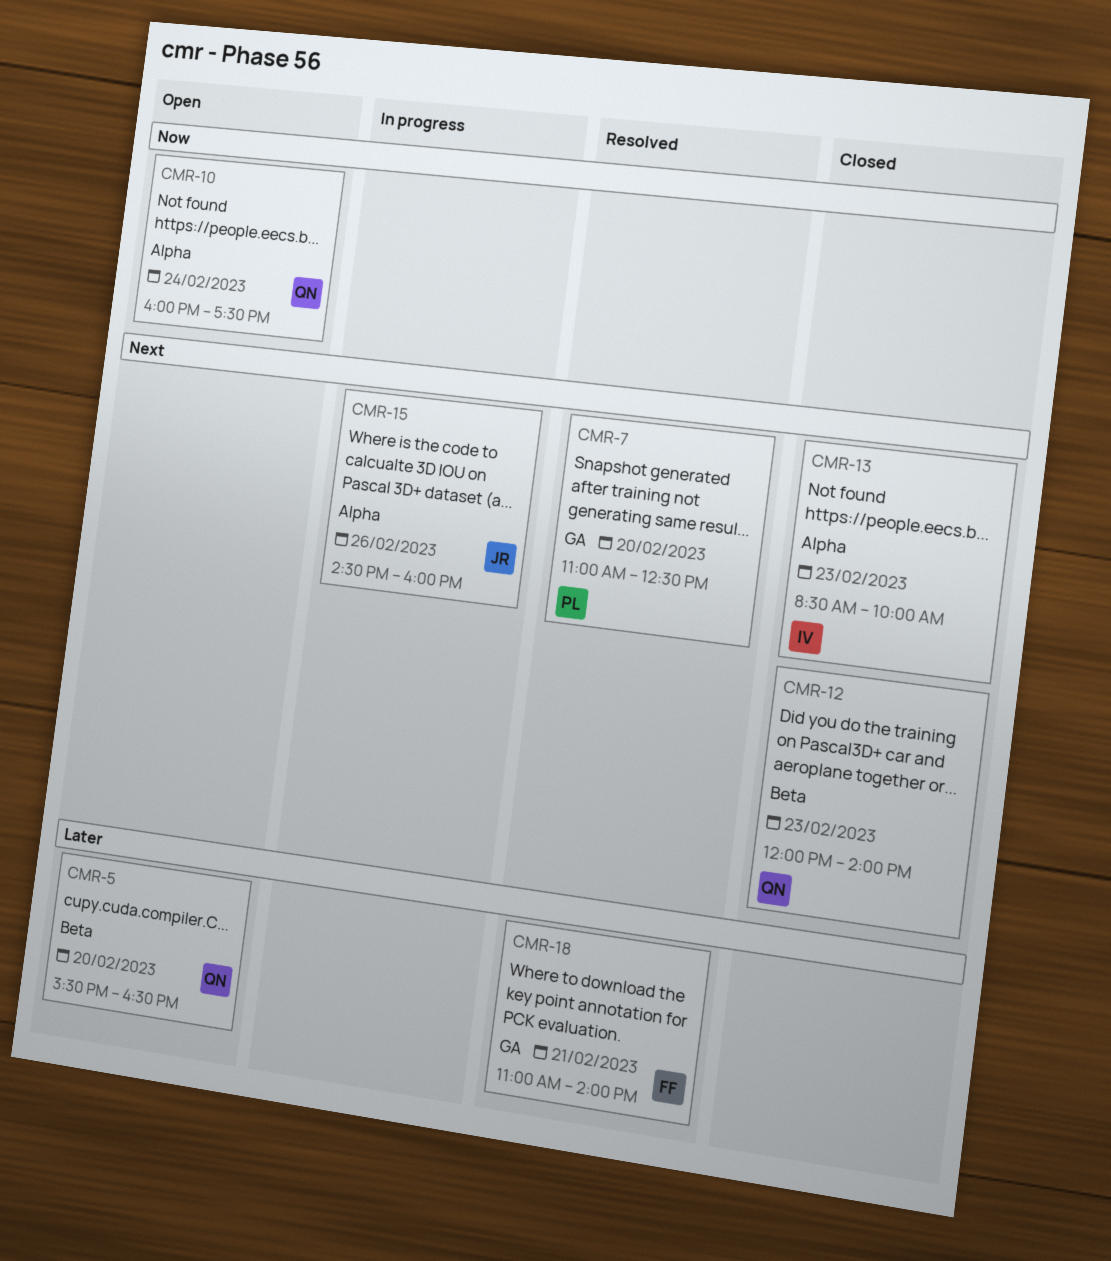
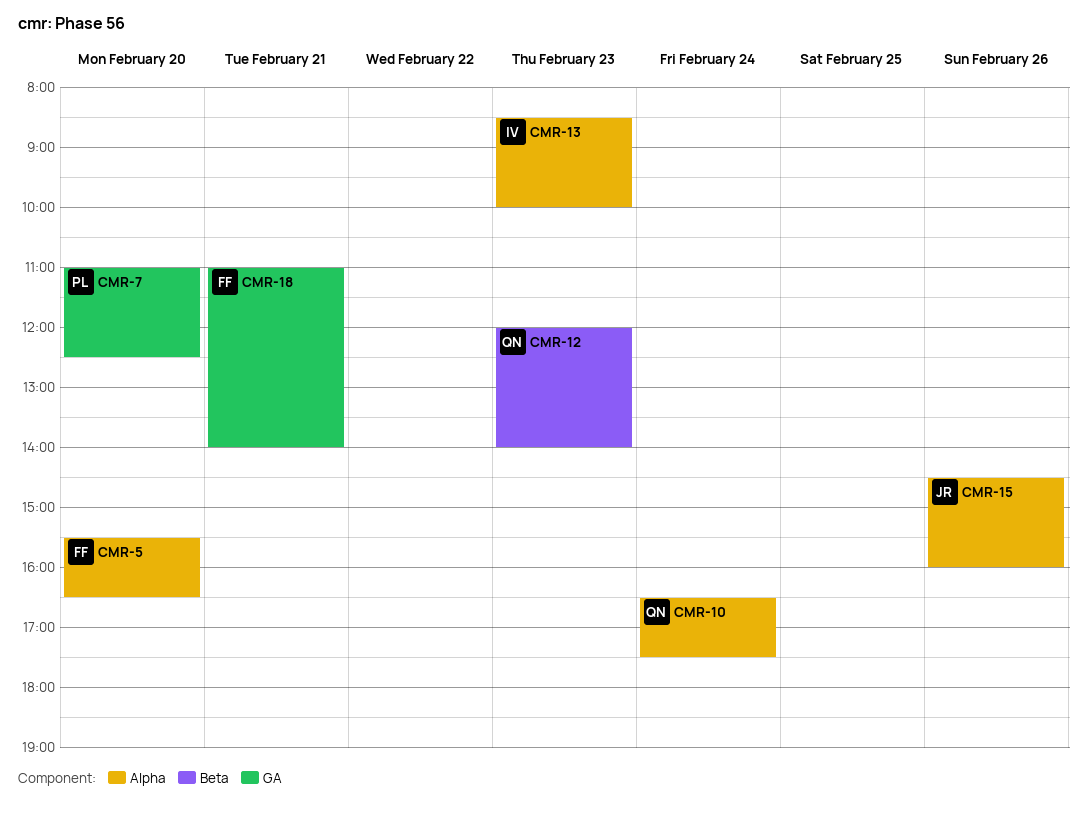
CMR-5, owner: QN -> FF
CMR-5, label: Beta -> Alpha
CMR-10, begins: 16:00 -> 16:30

